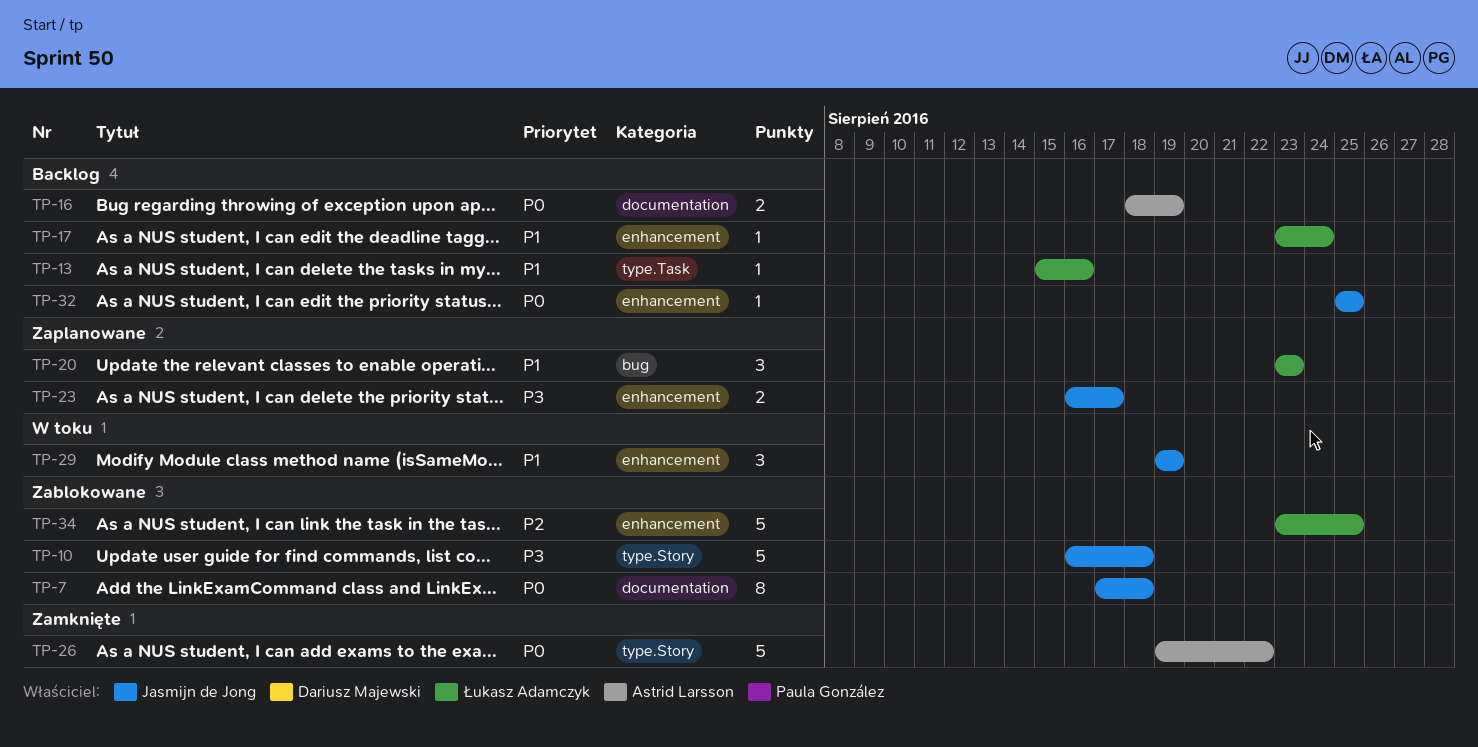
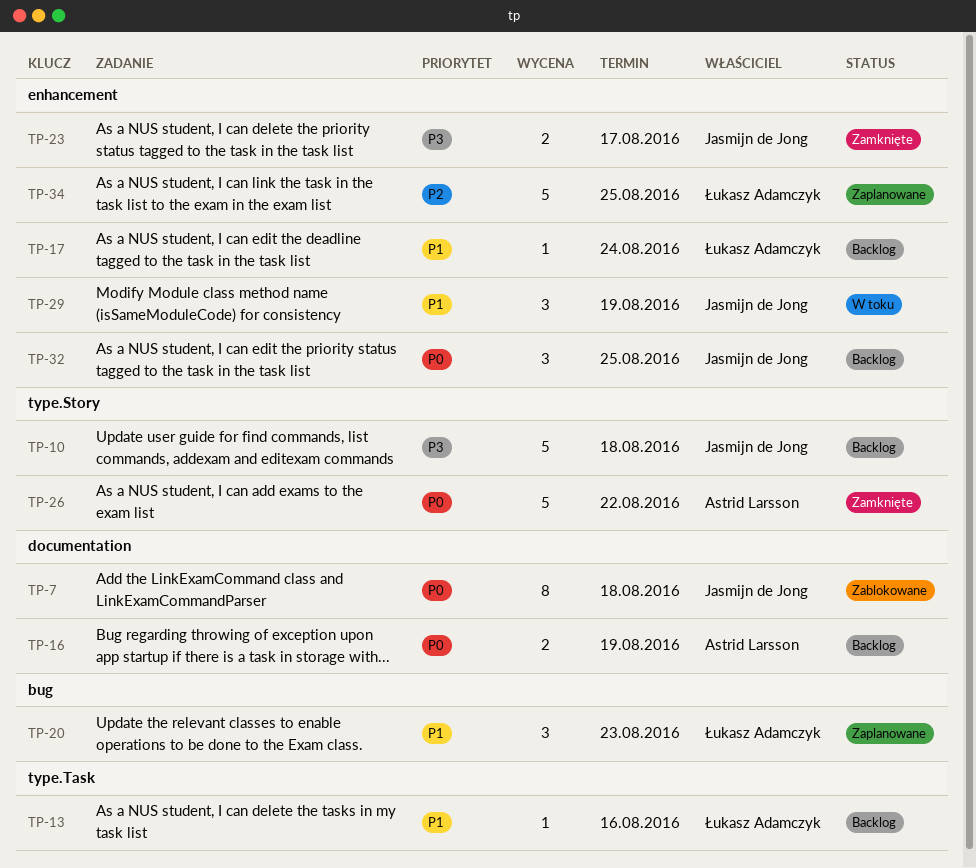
TP-10, status: Zablokowane -> Backlog
TP-23, status: Zaplanowane -> Zamknięte
TP-32, estimate: 1 -> 3
TP-34, status: Zablokowane -> Zaplanowane

